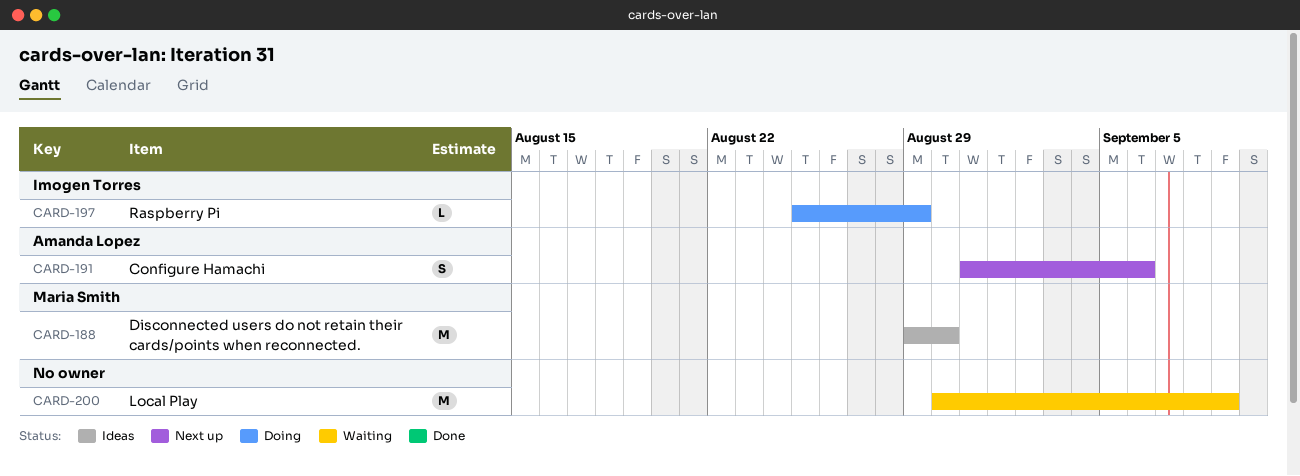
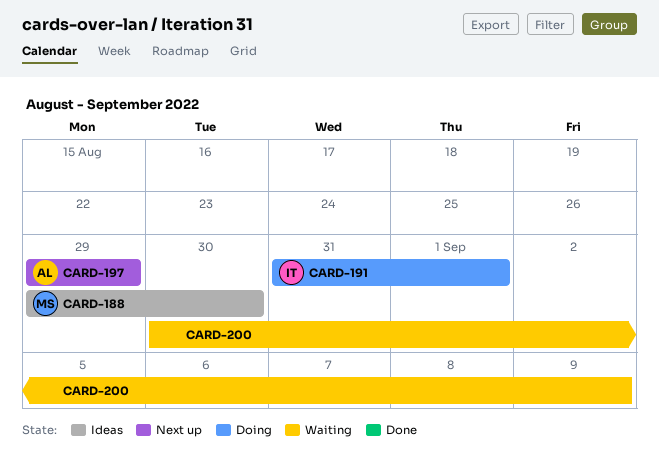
CARD-191, status: Next up -> Doing
CARD-191, owner: Amanda Lopez -> Imogen Torres
CARD-191, due: Sep 6 -> Sep 1
CARD-197, status: Doing -> Next up
CARD-197, owner: Imogen Torres -> Amanda Lopez
CARD-197, start: Aug 25 -> Aug 29

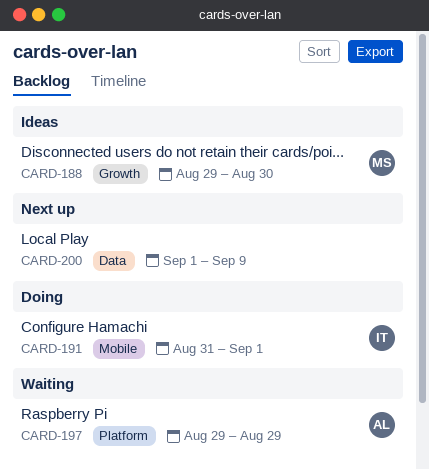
CARD-197, status: Next up -> Waiting
CARD-200, status: Waiting -> Next up
CARD-200, start: Aug 30 -> Sep 1

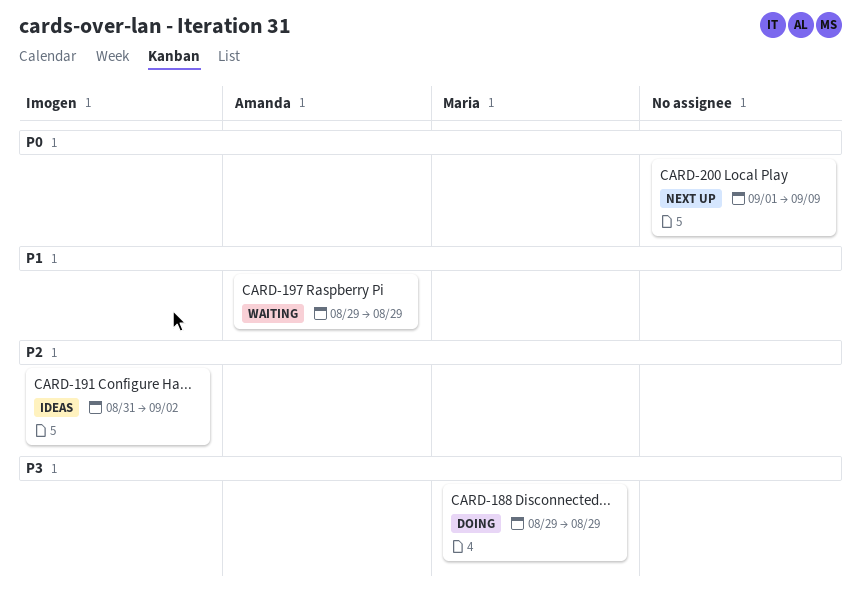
CARD-188, status: Ideas -> Doing
CARD-188, due: Aug 30 -> Aug 29
CARD-191, status: Doing -> Ideas
CARD-191, due: Sep 1 -> Sep 2

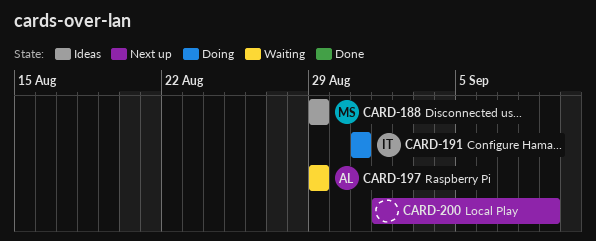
CARD-188, status: Doing -> Ideas
CARD-191, status: Ideas -> Doing
CARD-191, due: Sep 2 -> Aug 31

